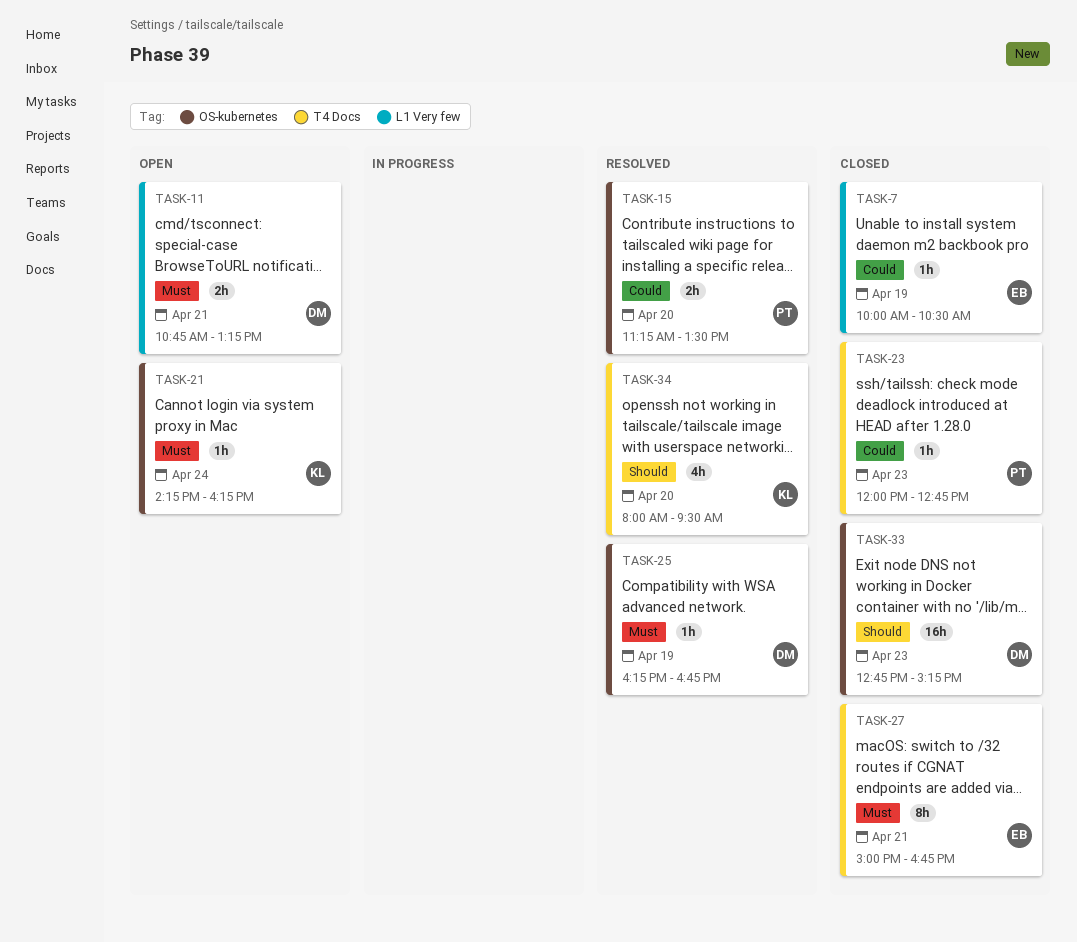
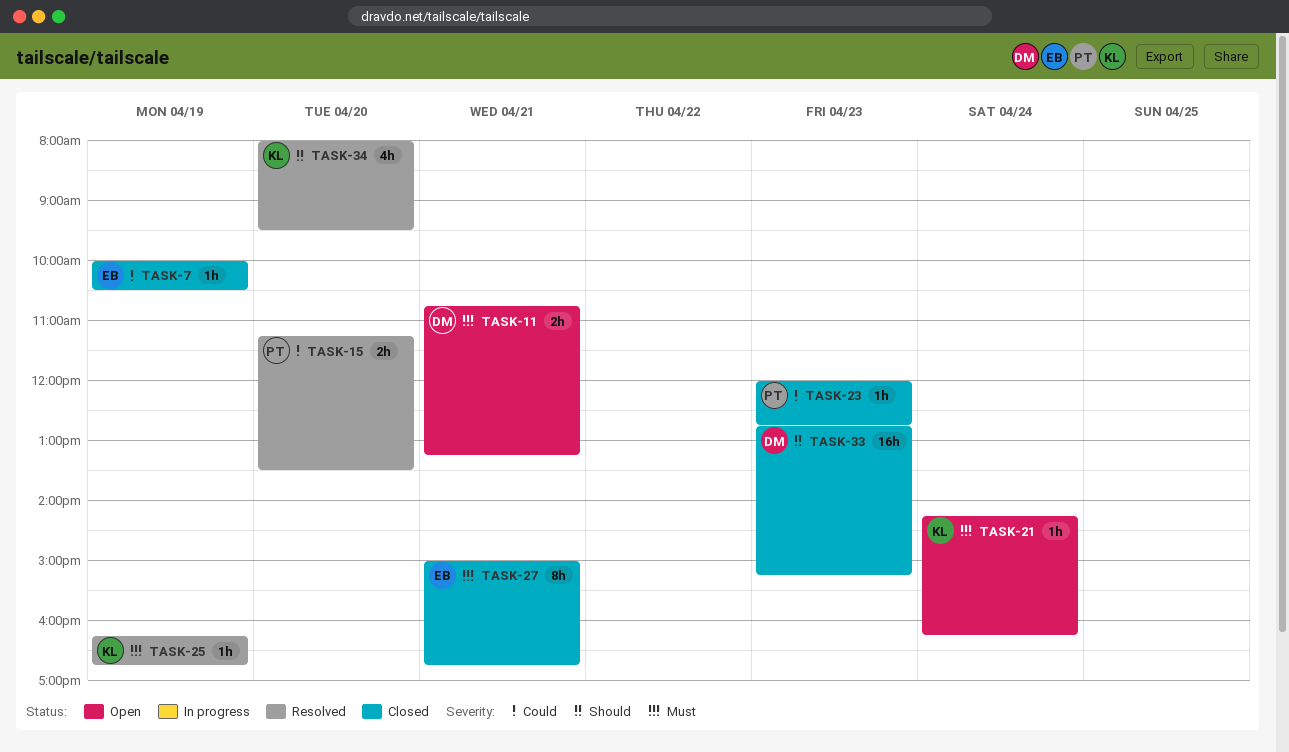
TASK-25, owner: DM -> KL

